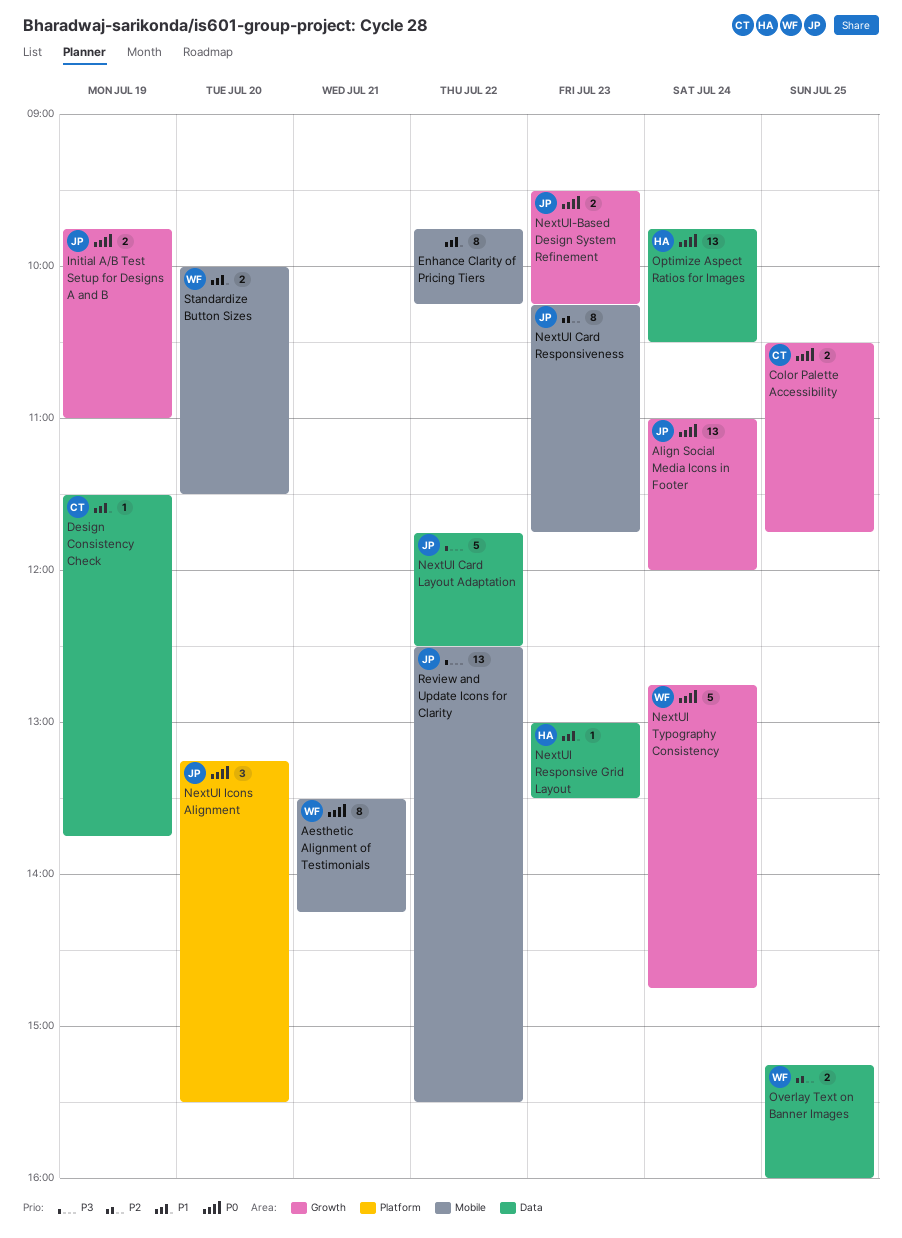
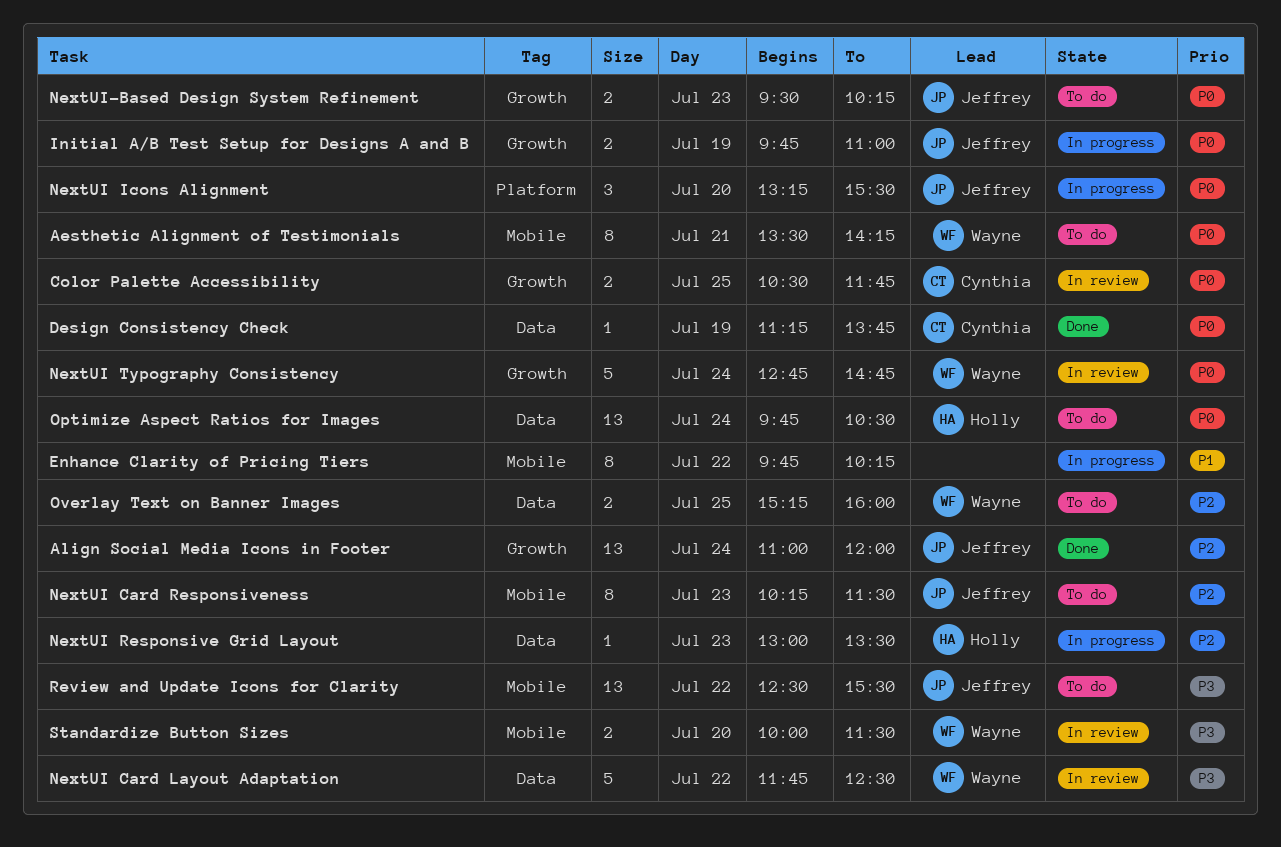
Align Social Media Icons in Footer, priority: P0 -> P2
Design Consistency Check, priority: P1 -> P0
Design Consistency Check, begins: 11:30 -> 11:15
NextUI Card Layout Adaptation, owner: Jeffrey -> Wayne
NextUI Card Responsiveness, ends: 11:45 -> 11:30
NextUI Responsive Grid Layout, priority: P1 -> P2
Standardize Button Sizes, priority: P1 -> P3

